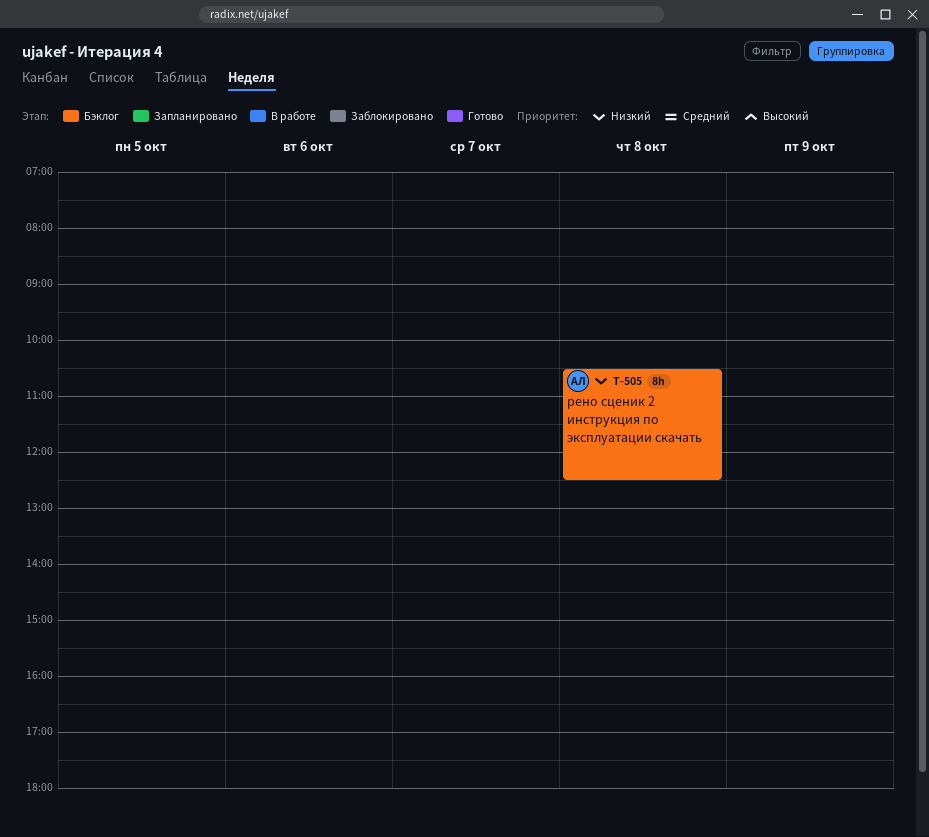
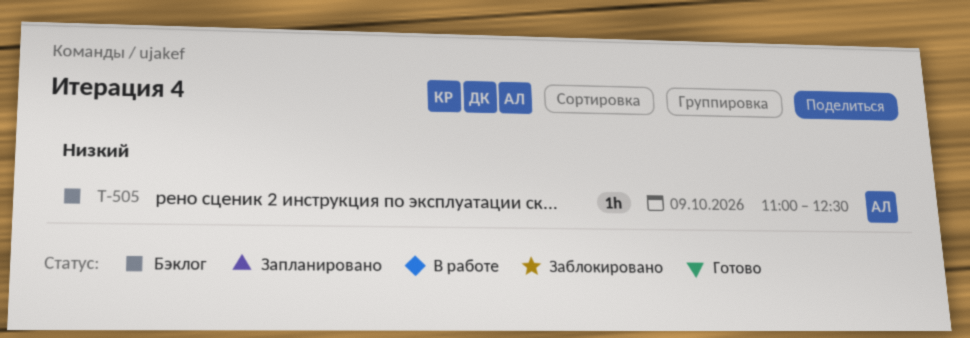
T-505, estimate: 8h -> 1h
T-505, day: Oct 8 -> Oct 9
T-505, begins: 10:30 -> 11:00

